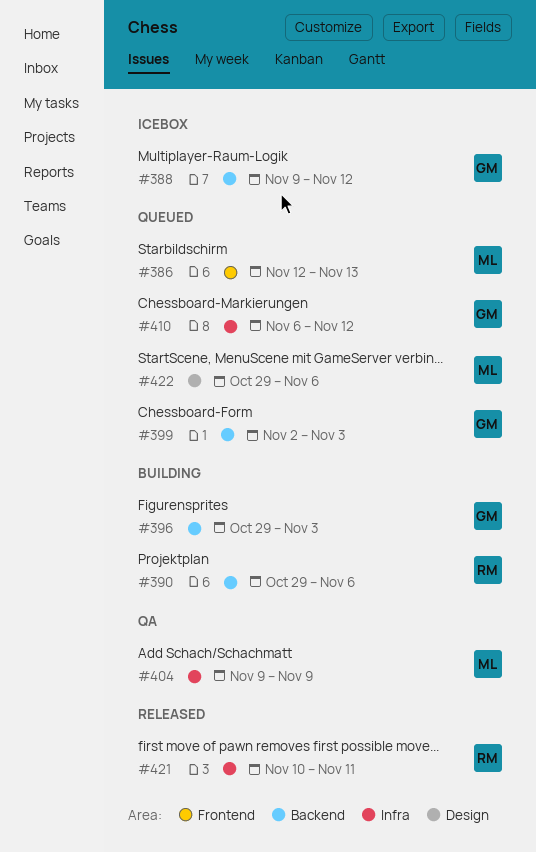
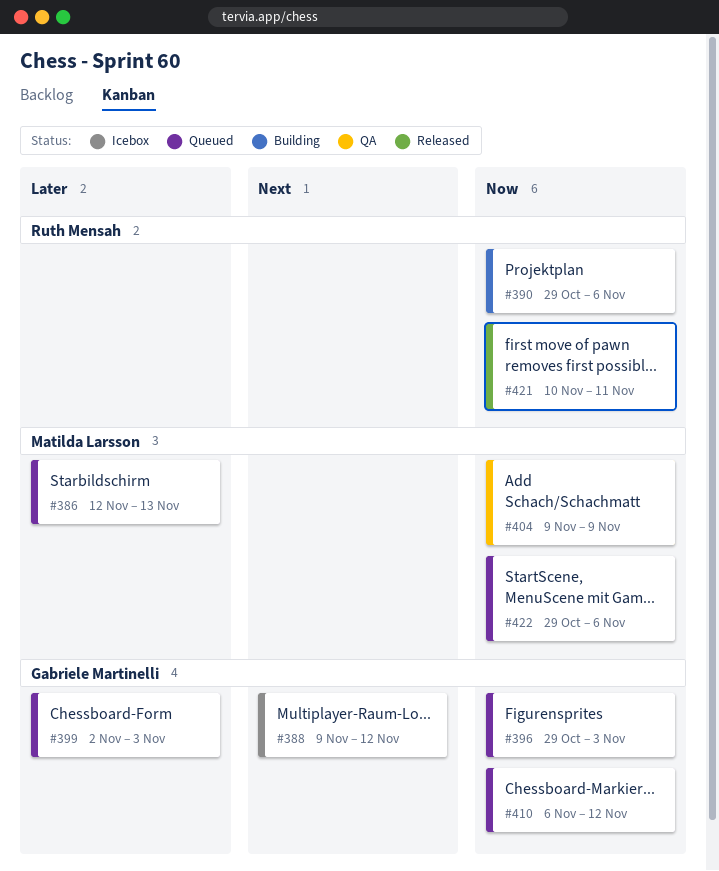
#396, status: Building -> Queued

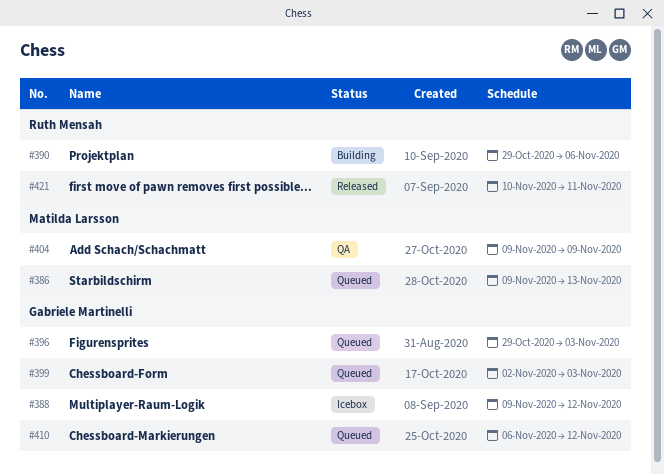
#386, start: Nov 12 -> Nov 9
#422: present -> none

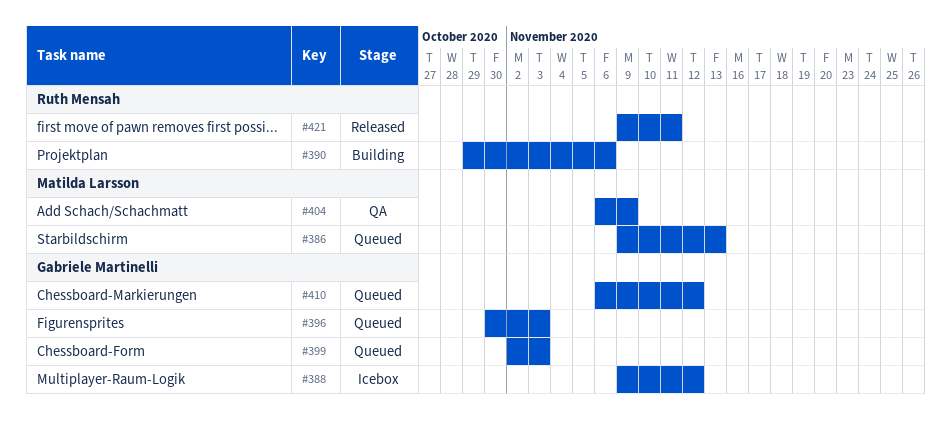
#396, start: Oct 29 -> Oct 30
#404, start: Nov 9 -> Nov 6
#421, start: Nov 10 -> Nov 9

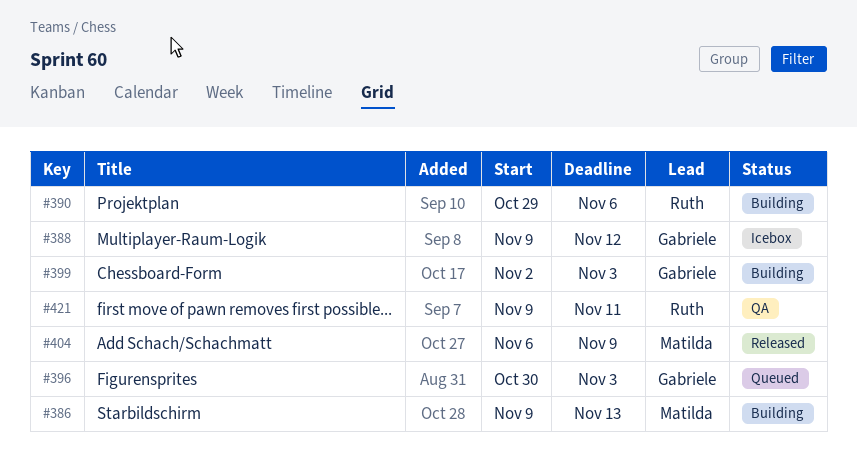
#386, status: Queued -> Building
#399, status: Queued -> Building
#404, status: QA -> Released
#410: present -> none
#421, status: Released -> QA

